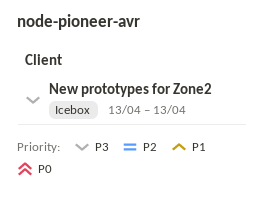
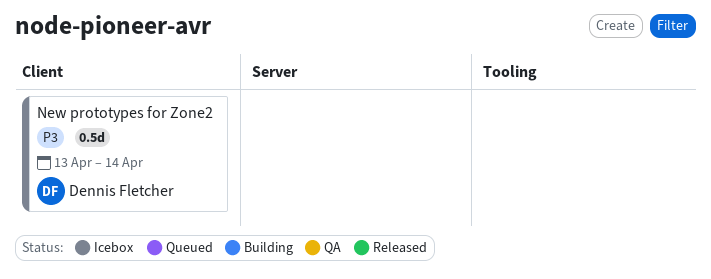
New prototypes for Zone2, due: Apr 13 -> Apr 14

